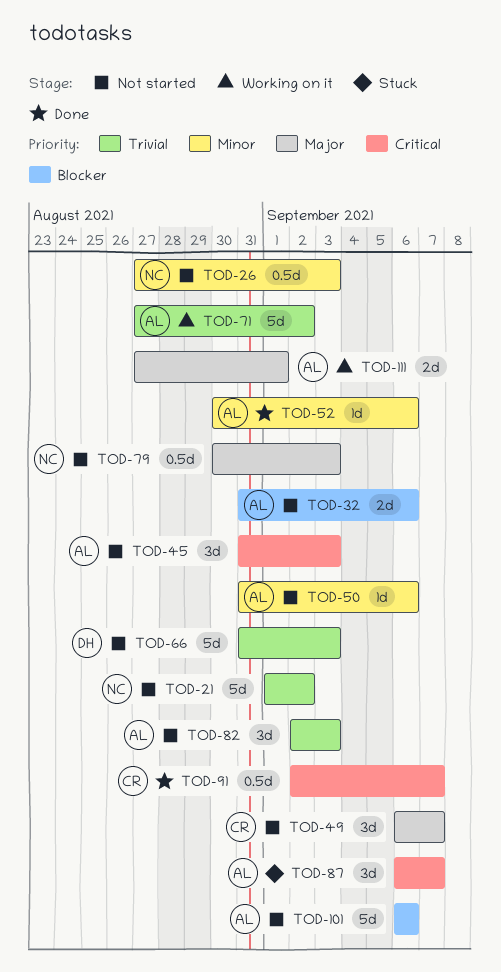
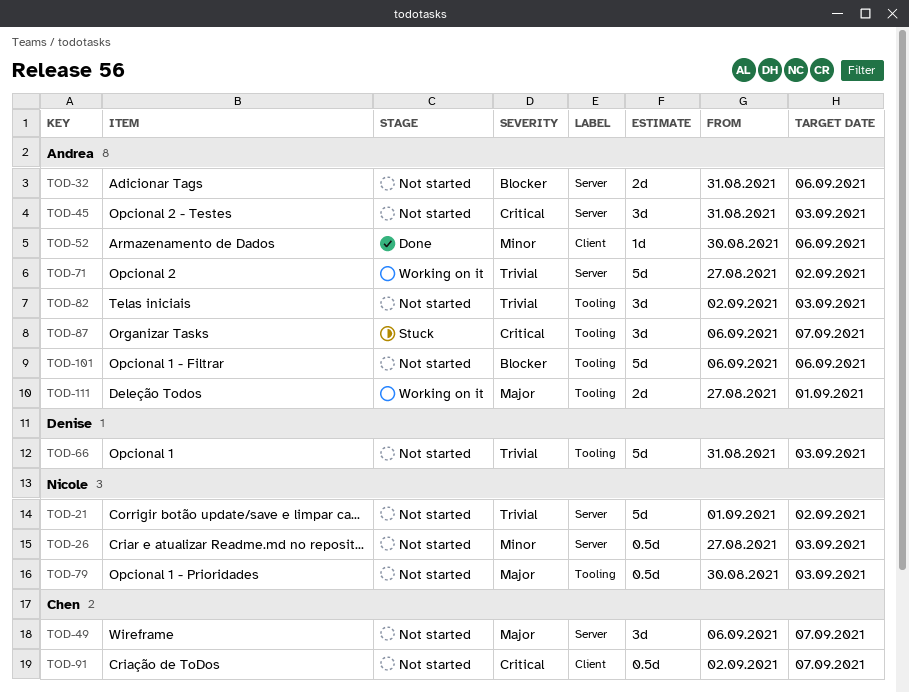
TOD-50: present -> none
TOD-91, status: Done -> Not started

